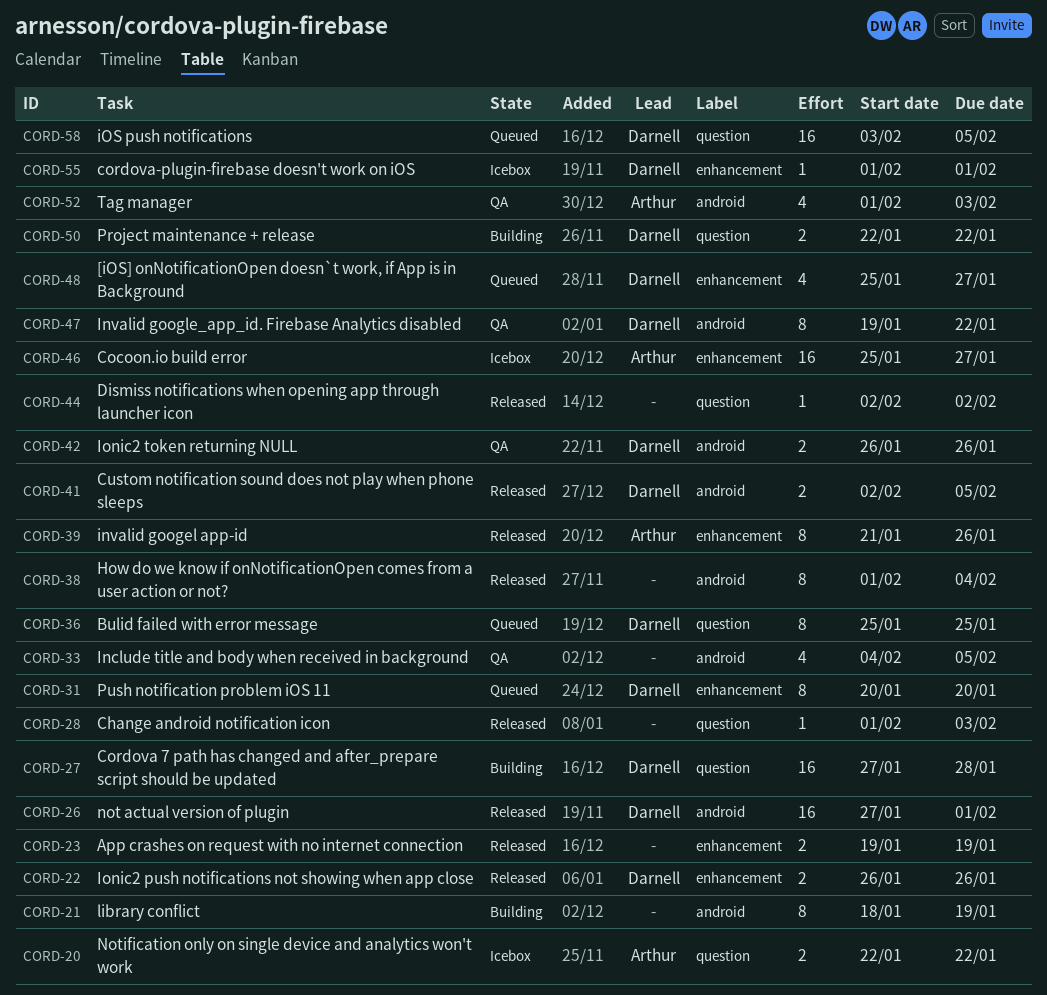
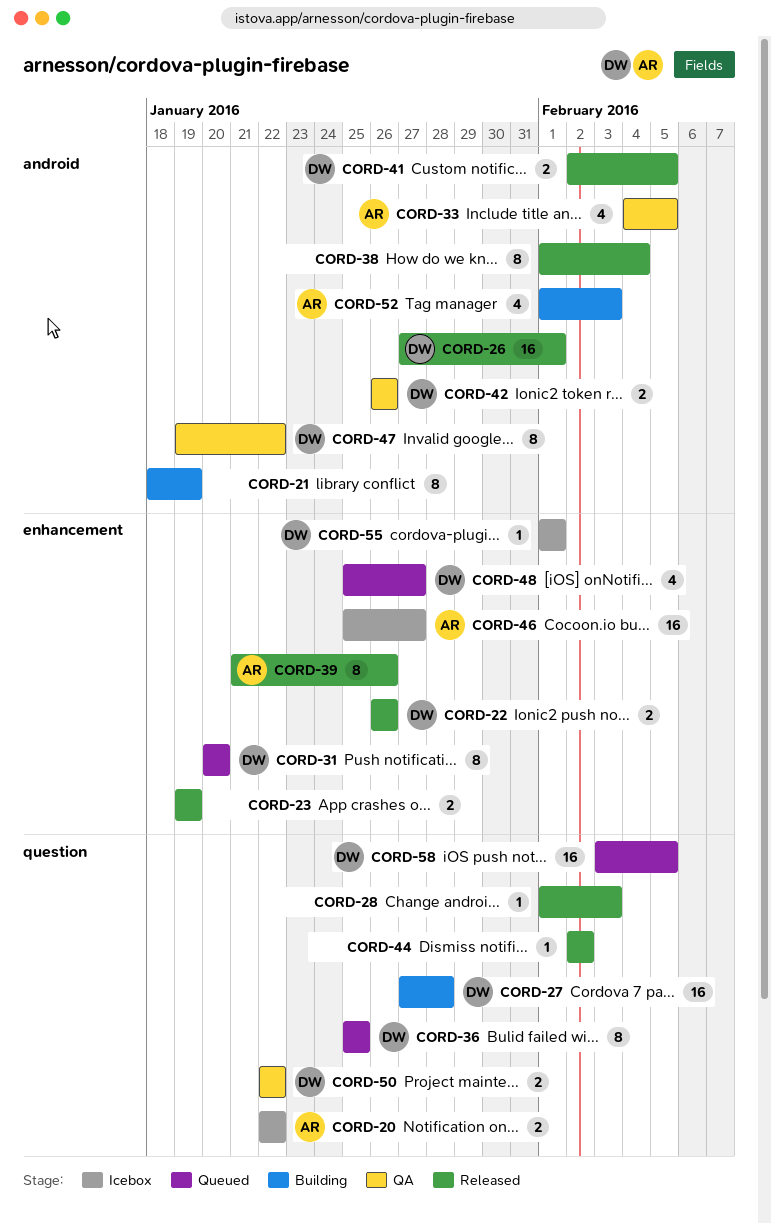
CORD-33, owner: none -> Arthur
CORD-50, status: Building -> QA
CORD-52, status: QA -> Building

